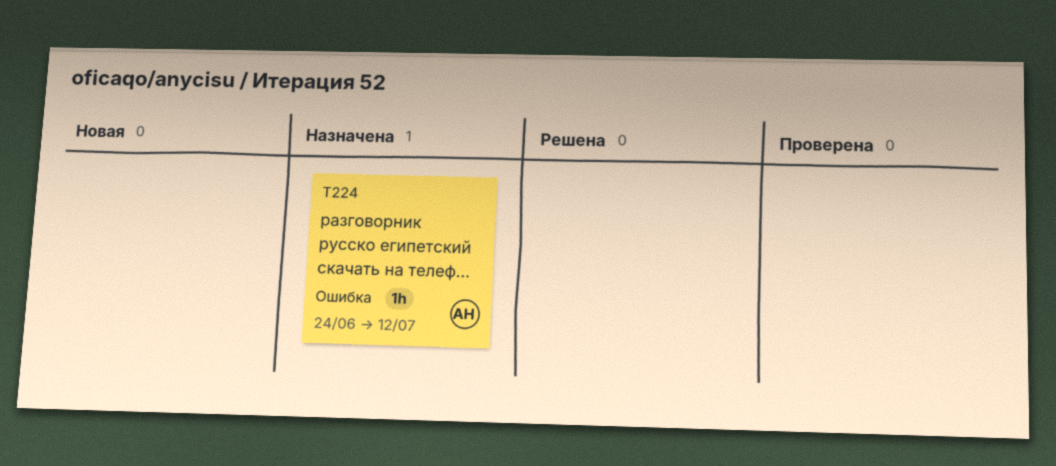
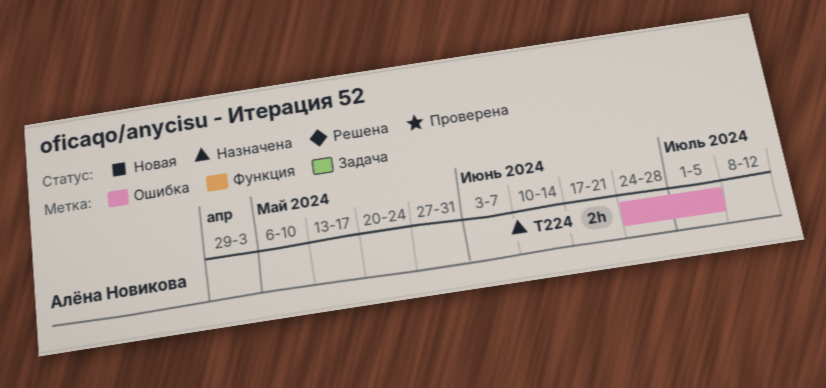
T224, estimate: 1h -> 2h
T224, due: Jul 12 -> Jul 5

